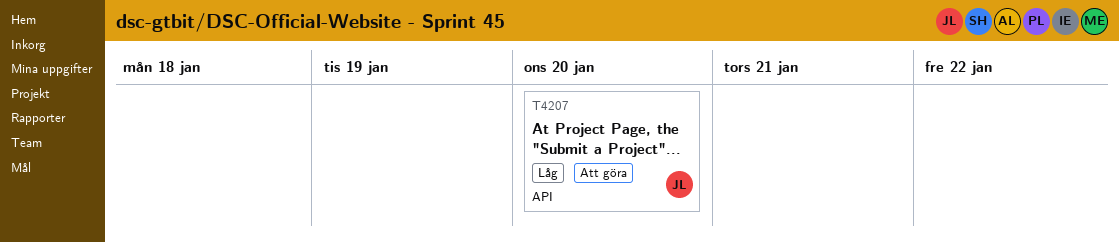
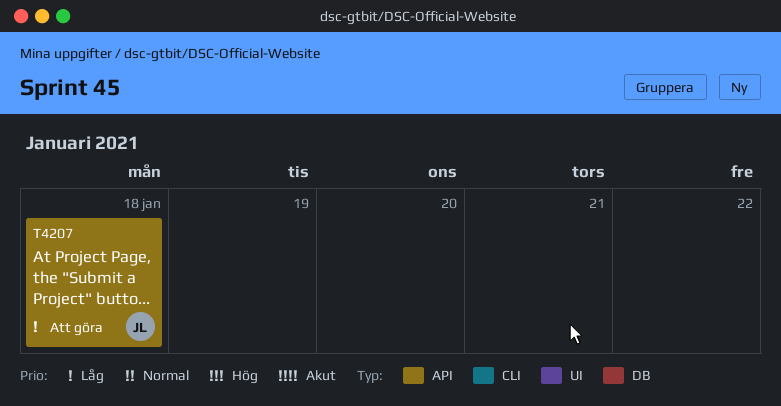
T4207, due: Jan 20 -> Jan 18

